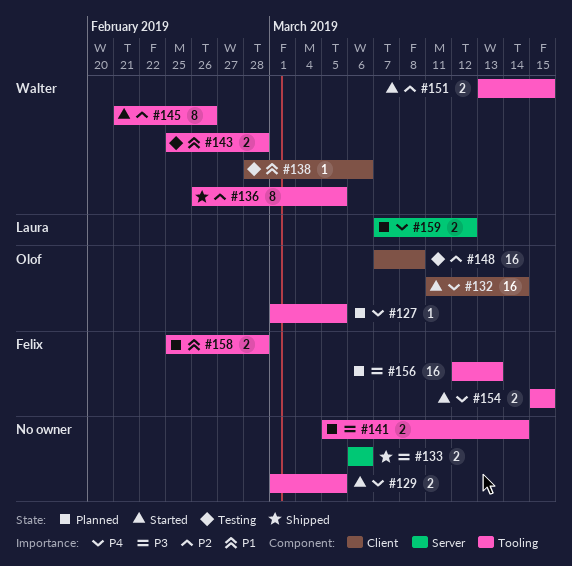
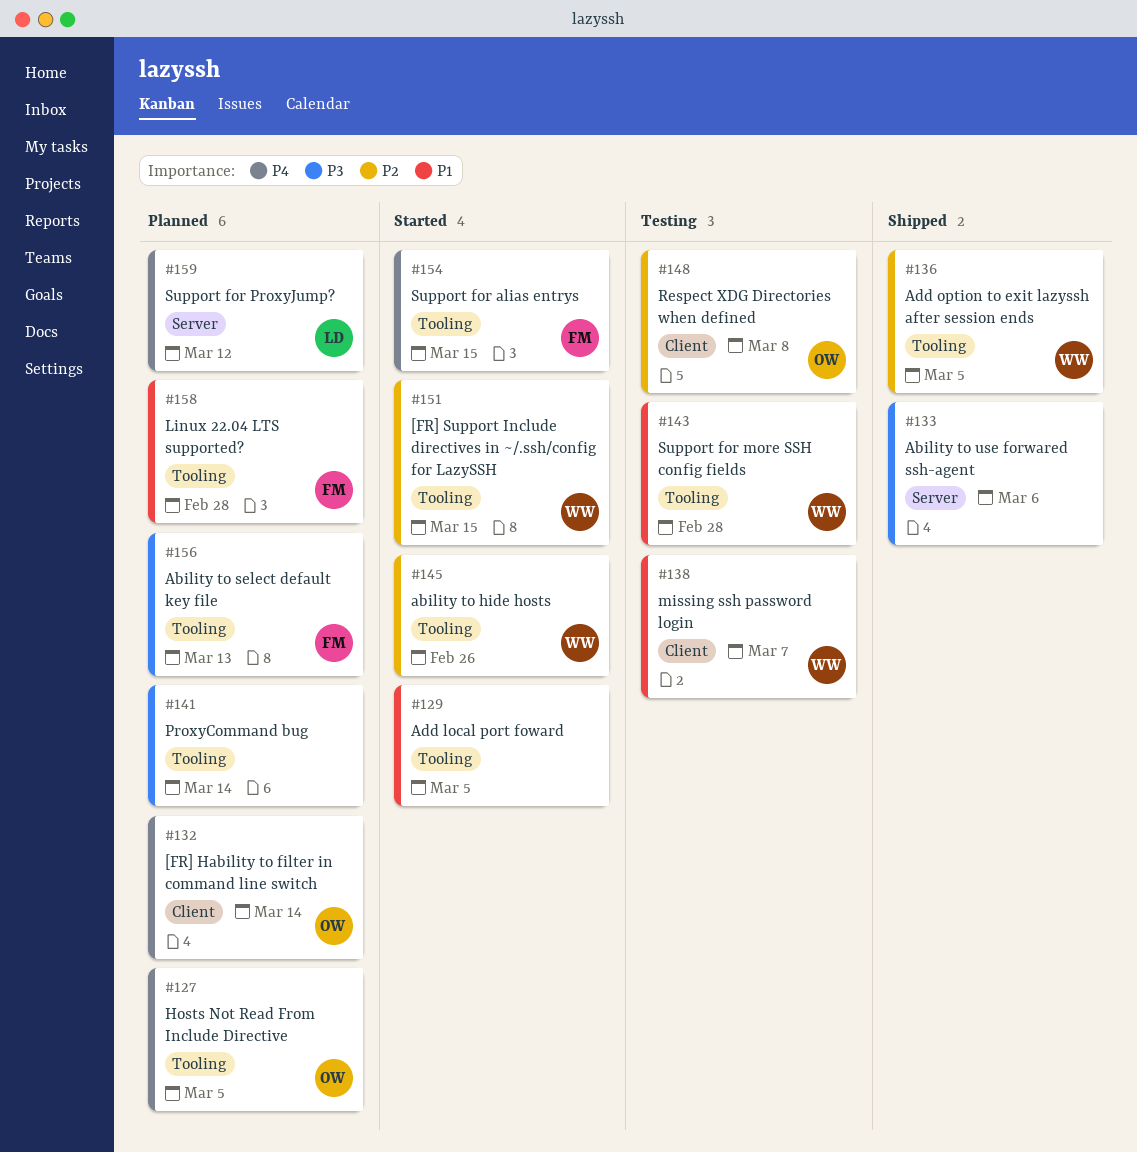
#129, priority: P4 -> P1
#132, status: Started -> Planned
#138, due: Mar 6 -> Mar 7

